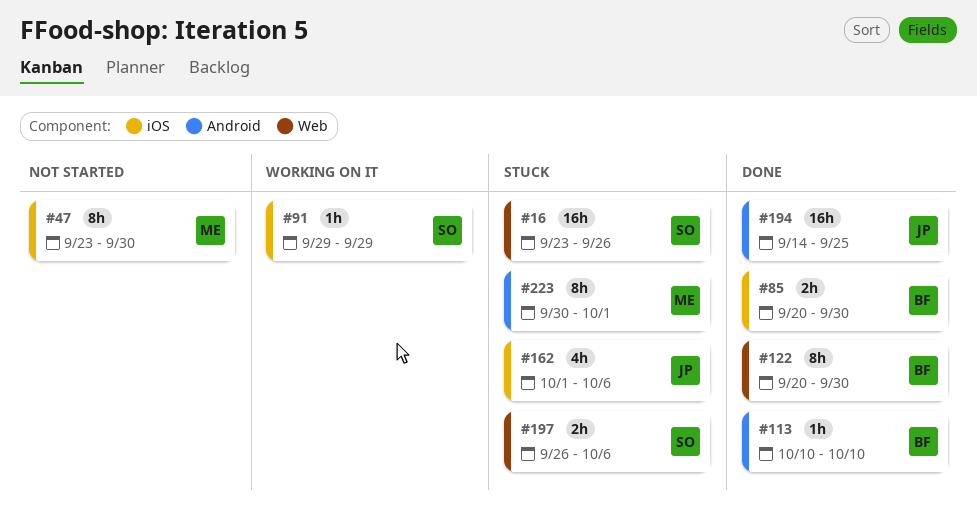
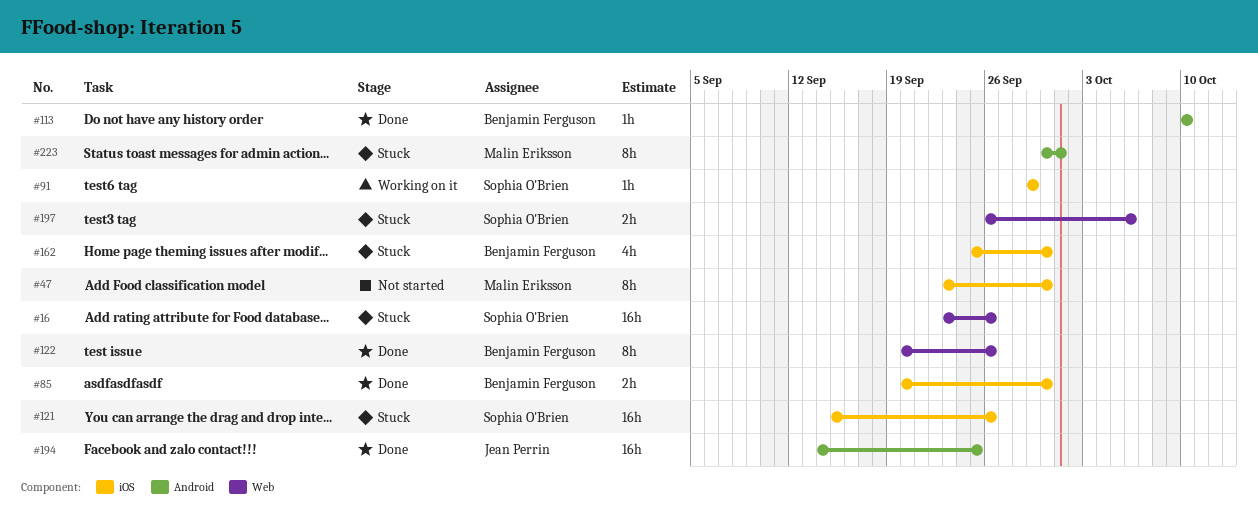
#121: none -> present
#122, due: Sep 30 -> Sep 26
#162, owner: Jean Perrin -> Benjamin Ferguson
#162, start: Oct 1 -> Sep 25
#162, due: Oct 6 -> Sep 30

